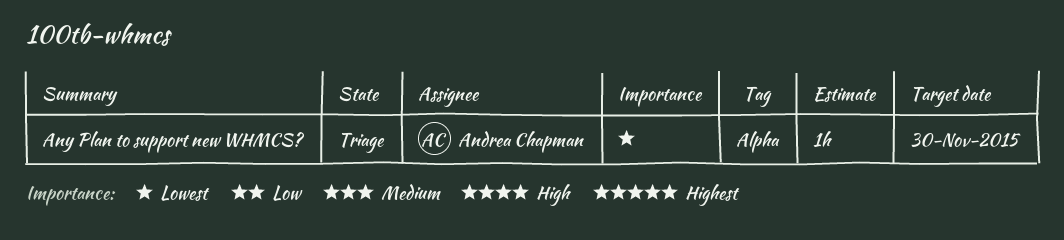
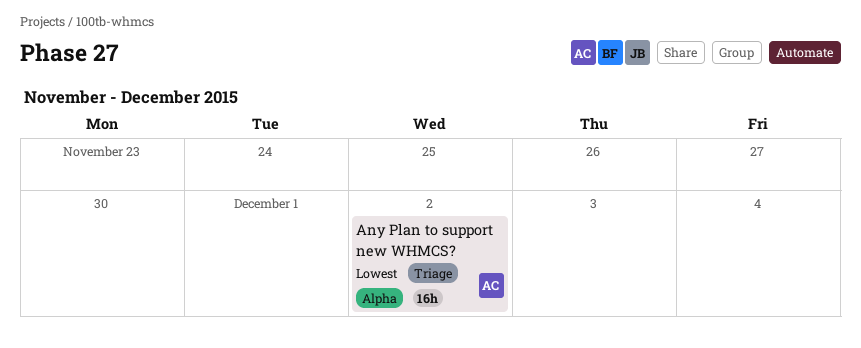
Any Plan to support new WHMCS?, estimate: 1h -> 16h
Any Plan to support new WHMCS?, due: Nov 30 -> Dec 2

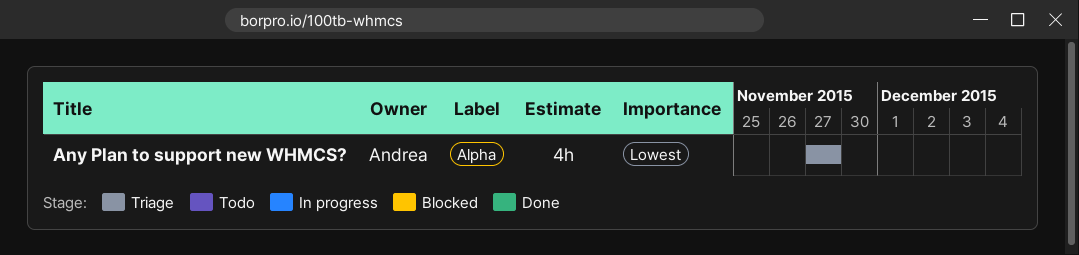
Any Plan to support new WHMCS?, estimate: 16h -> 4h
Any Plan to support new WHMCS?, due: Dec 2 -> Nov 27

